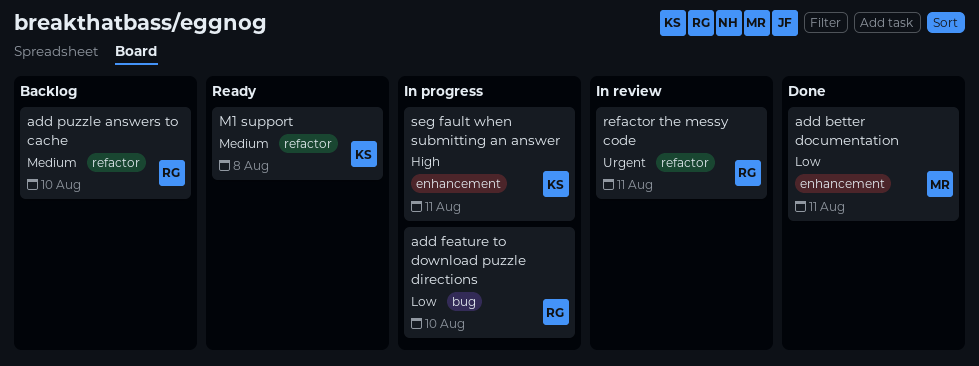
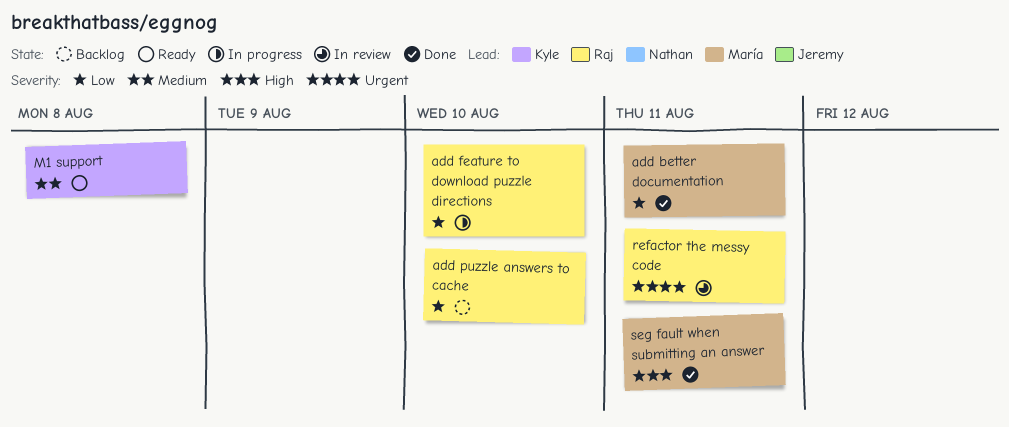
add puzzle answers to cache, priority: Medium -> Low
seg fault when submitting an answer, status: In progress -> Done
seg fault when submitting an answer, owner: Kyle -> María

